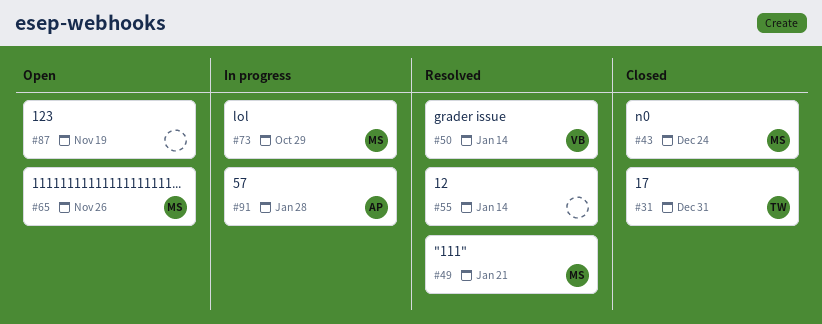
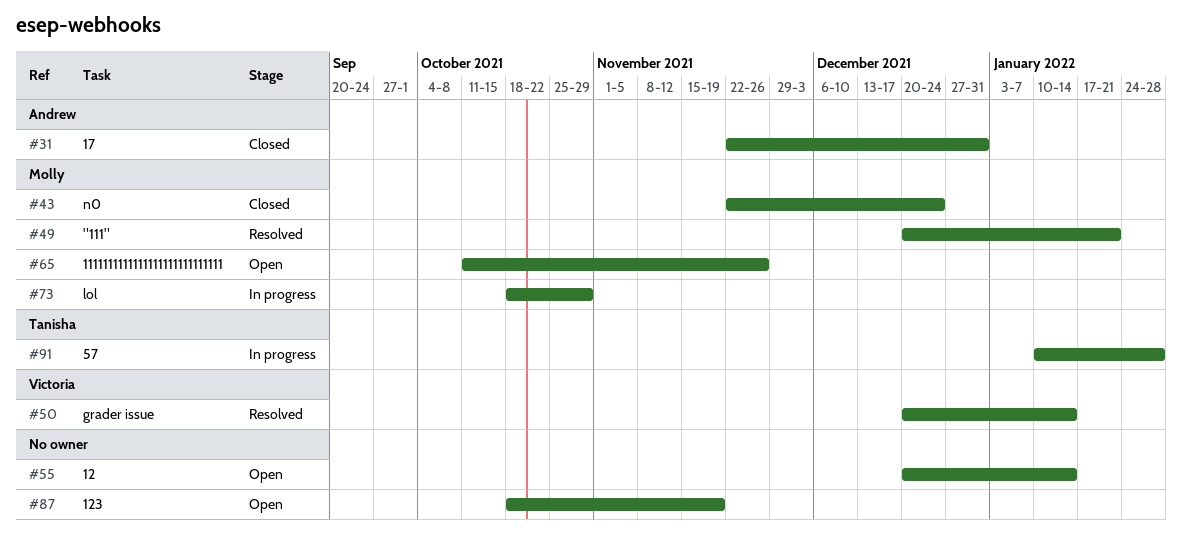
#31, owner: Tanisha -> Andrew
#55, status: Resolved -> Open
#91, owner: Andrew -> Tanisha

